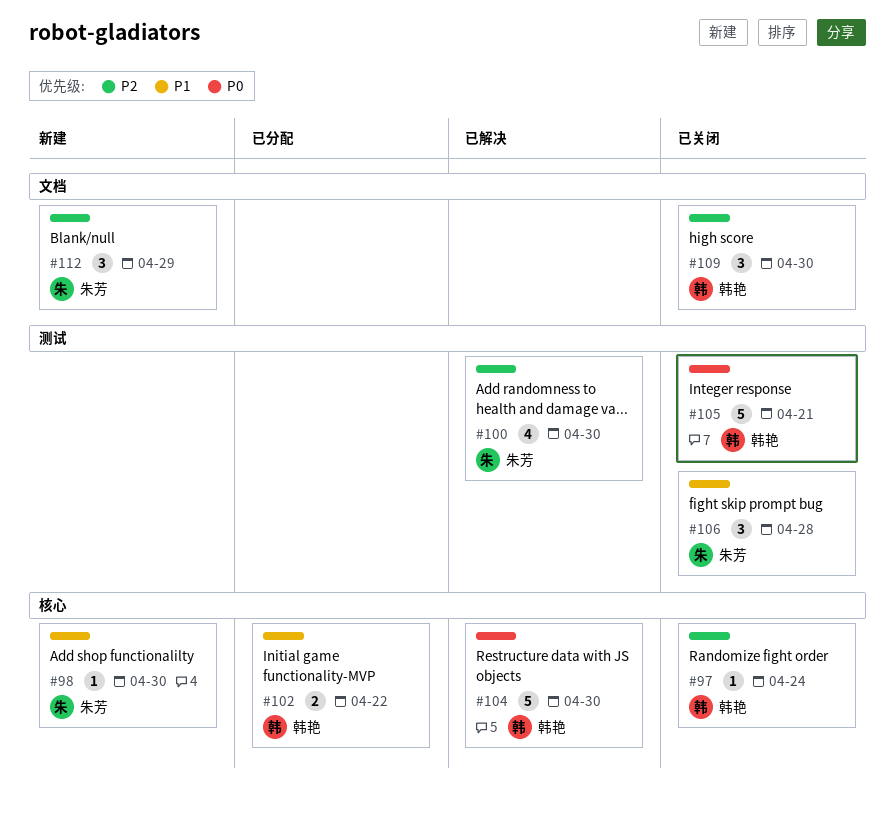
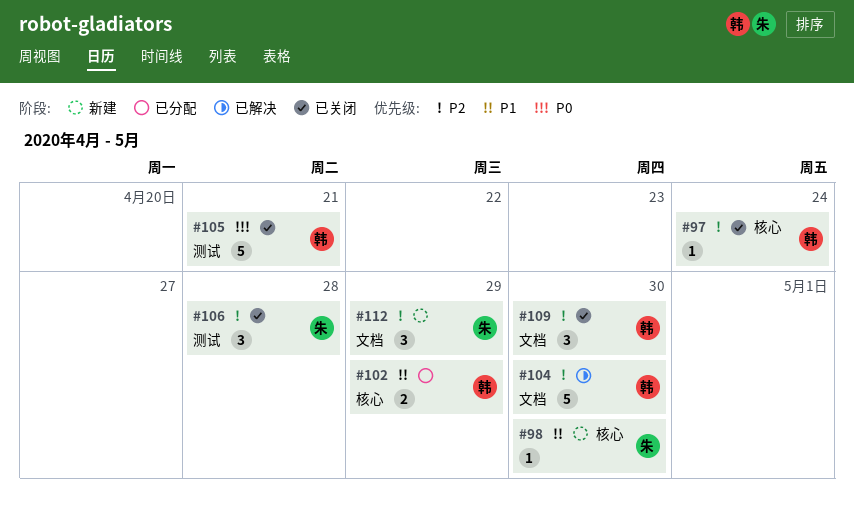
#100: present -> none
#102, due: Apr 22 -> Apr 29
#104, priority: P0 -> P2
#104, label: 核心 -> 文档
#106, priority: P1 -> P2

